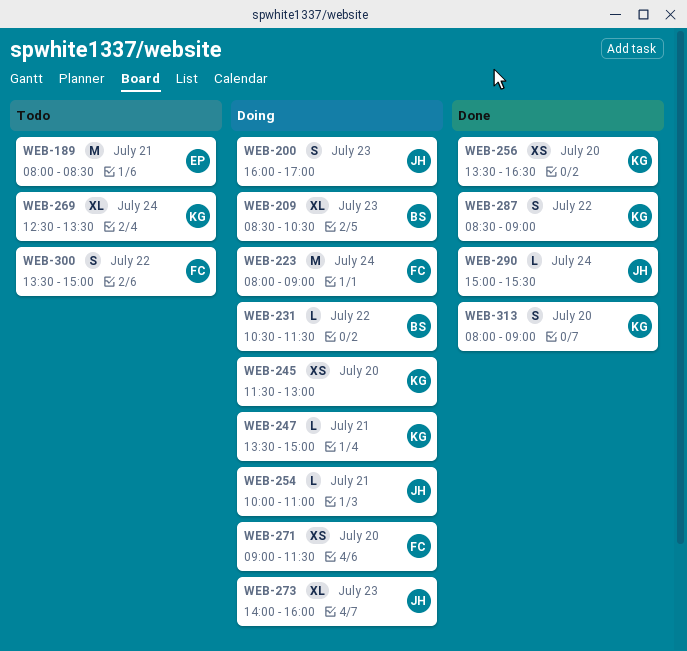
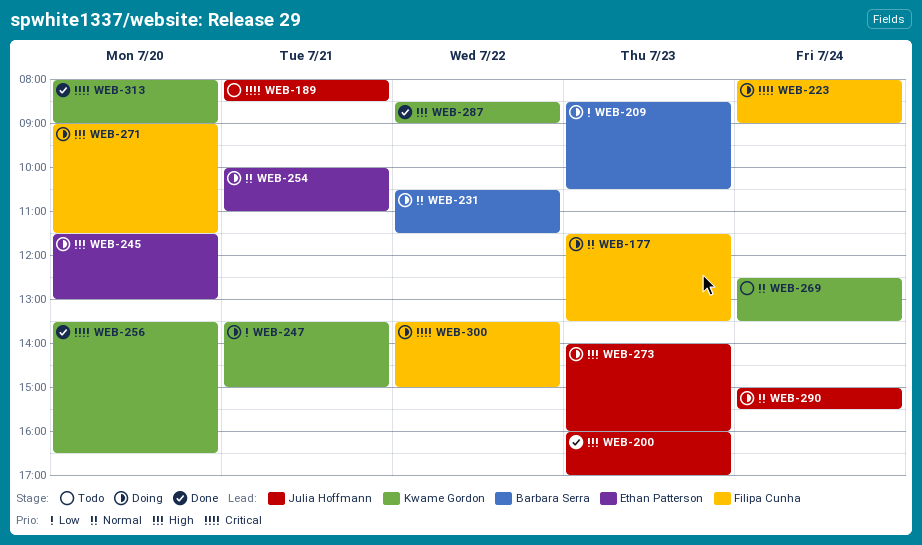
WEB-177: none -> present
WEB-189, owner: Ethan Patterson -> Julia Hoffmann
WEB-200, status: Doing -> Done
WEB-245, owner: Kwame Gordon -> Ethan Patterson
WEB-254, owner: Julia Hoffmann -> Ethan Patterson
WEB-290, status: Done -> Doing
WEB-300, status: Todo -> Doing

